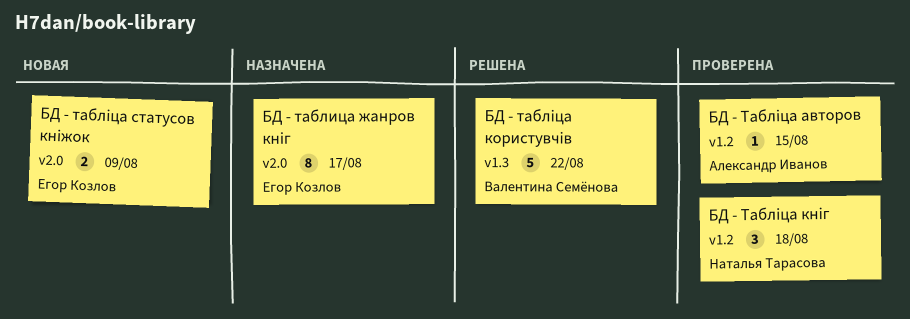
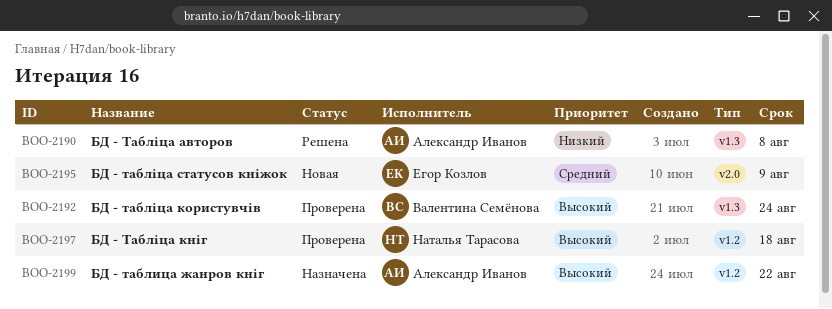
БД - таблица жанров кніг, owner: Егор Козлов -> Александр Иванов
БД - таблица жанров кніг, label: v2.0 -> v1.2
БД - таблица жанров кніг, due: Aug 17 -> Aug 22
БД - Табліца авторов, status: Проверена -> Решена
БД - Табліца авторов, label: v1.2 -> v1.3
БД - Табліца авторов, due: Aug 15 -> Aug 8
БД - табліца користувчів, status: Решена -> Проверена
БД - табліца користувчів, due: Aug 22 -> Aug 24

